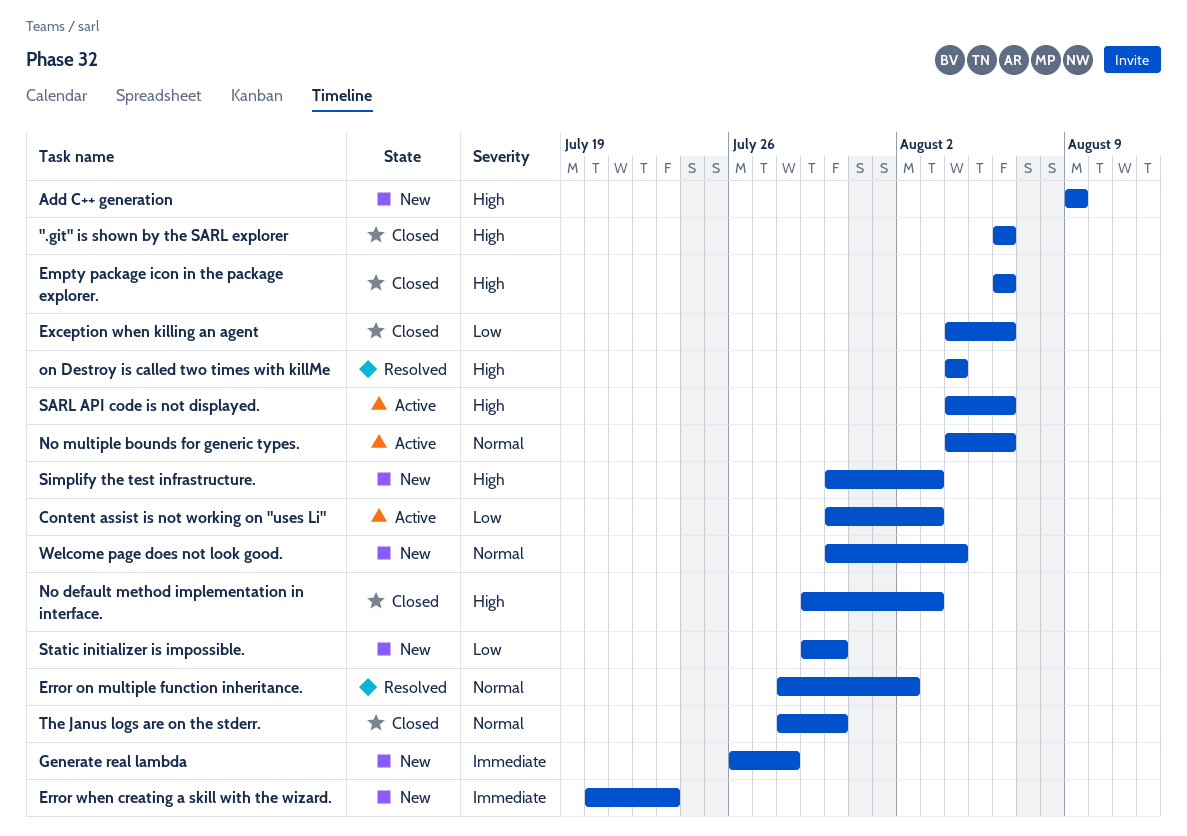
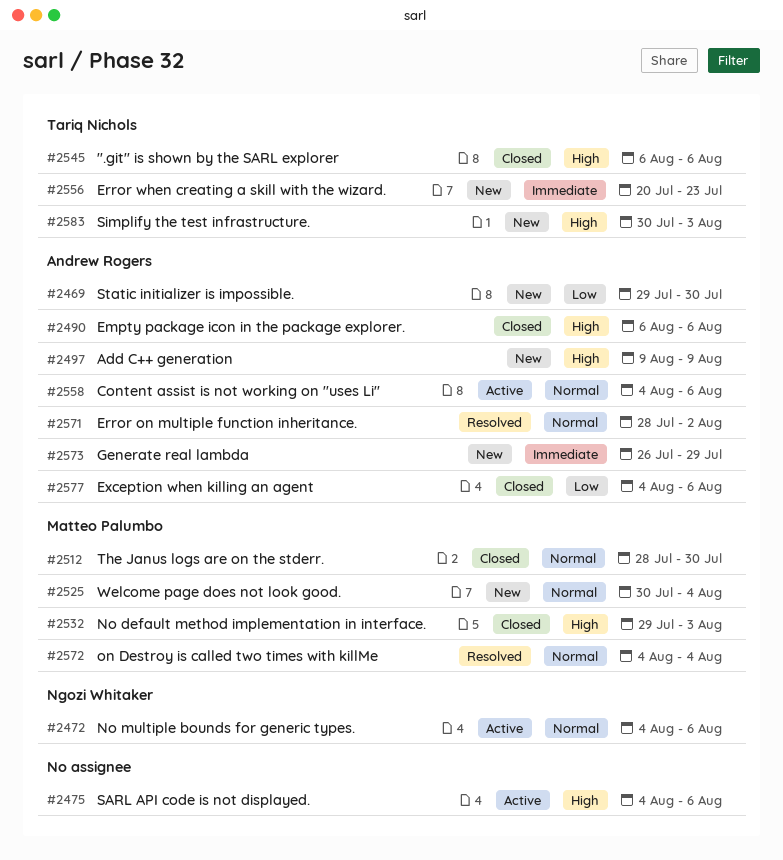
Content assist is not working on "uses Li", priority: Low -> Normal
Content assist is not working on "uses Li", start: Jul 30 -> Aug 4
Content assist is not working on "uses Li", due: Aug 3 -> Aug 6
Generate real lambda, due: Jul 28 -> Jul 29
on Destroy is called two times with killMe, priority: High -> Normal

